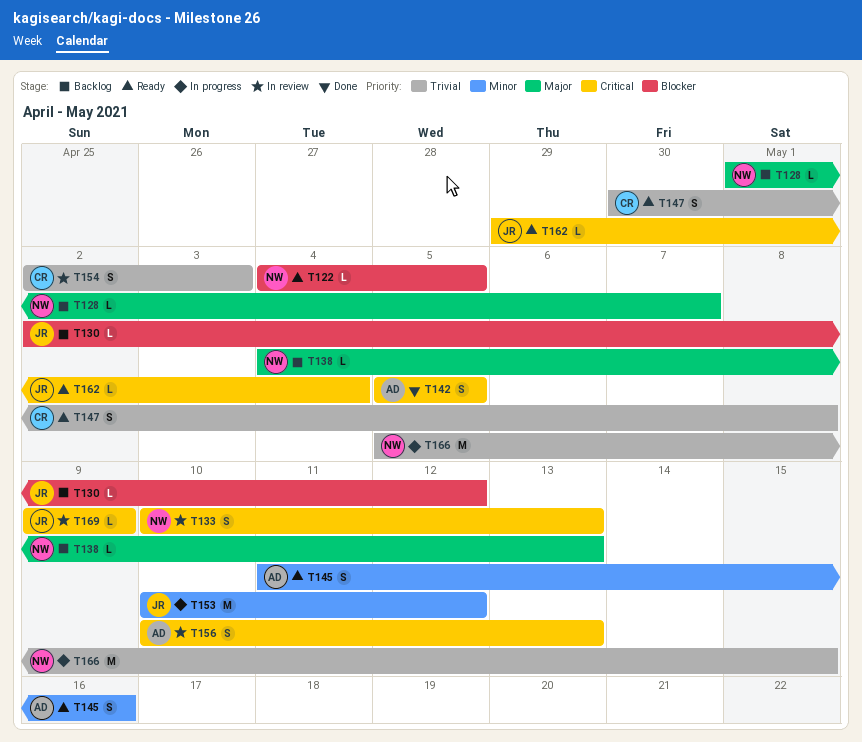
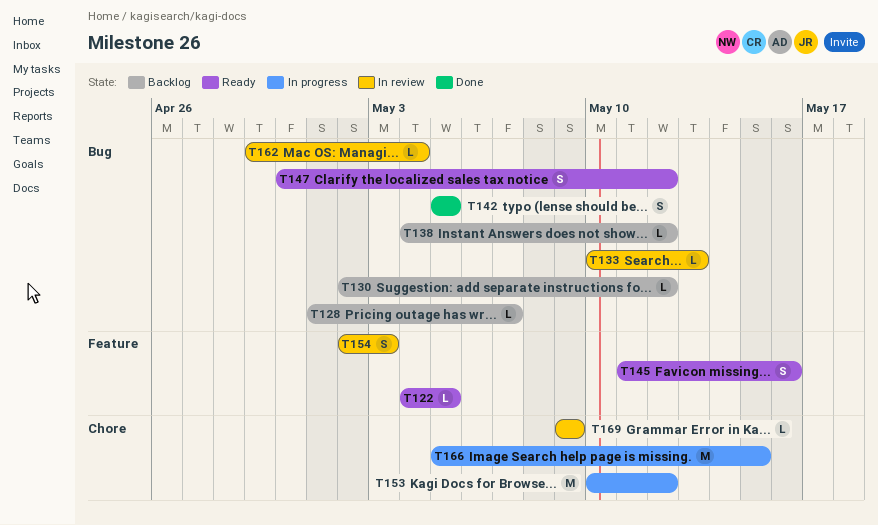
T133, estimate: S -> L
T138, due: May 13 -> May 12
T147, due: May 8 -> May 12
T156: present -> none
T162, status: Ready -> In review

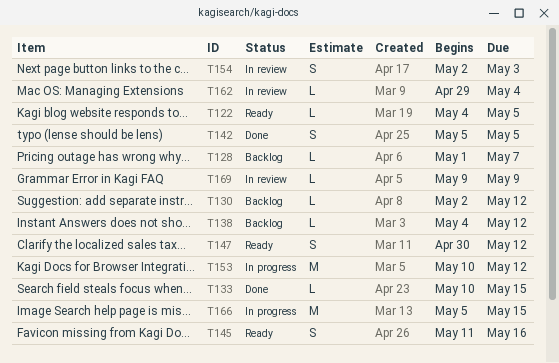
T133, status: In review -> Done
T133, due: May 13 -> May 15

